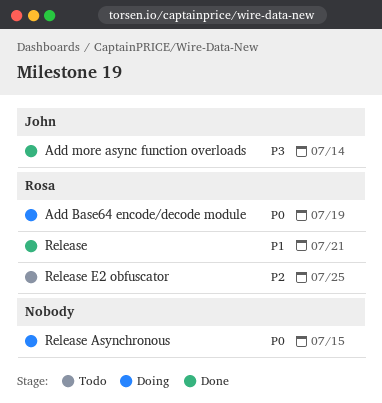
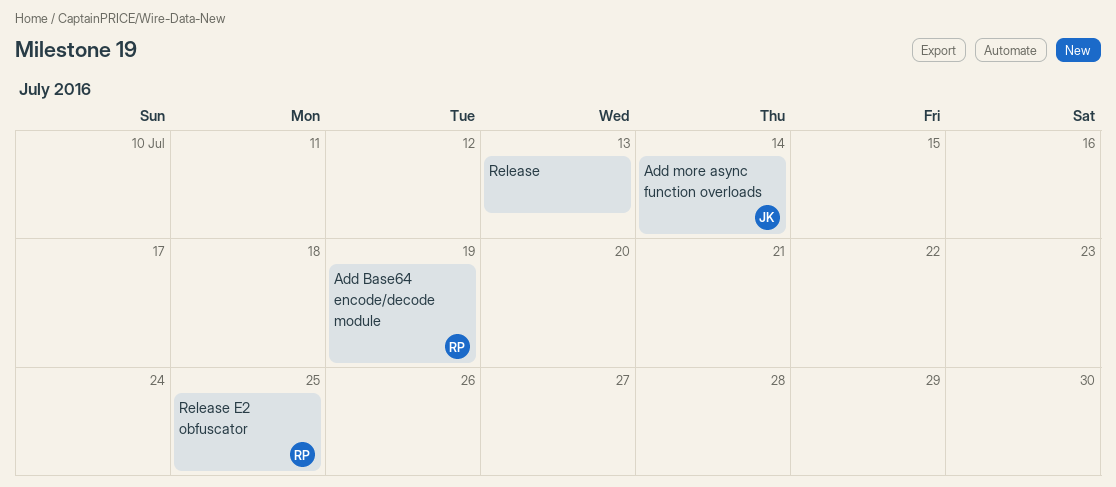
Release, owner: Rosa -> none
Release, due: Jul 21 -> Jul 13
Release Asynchronous: present -> none

